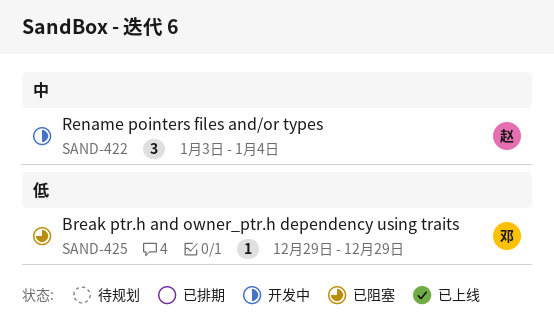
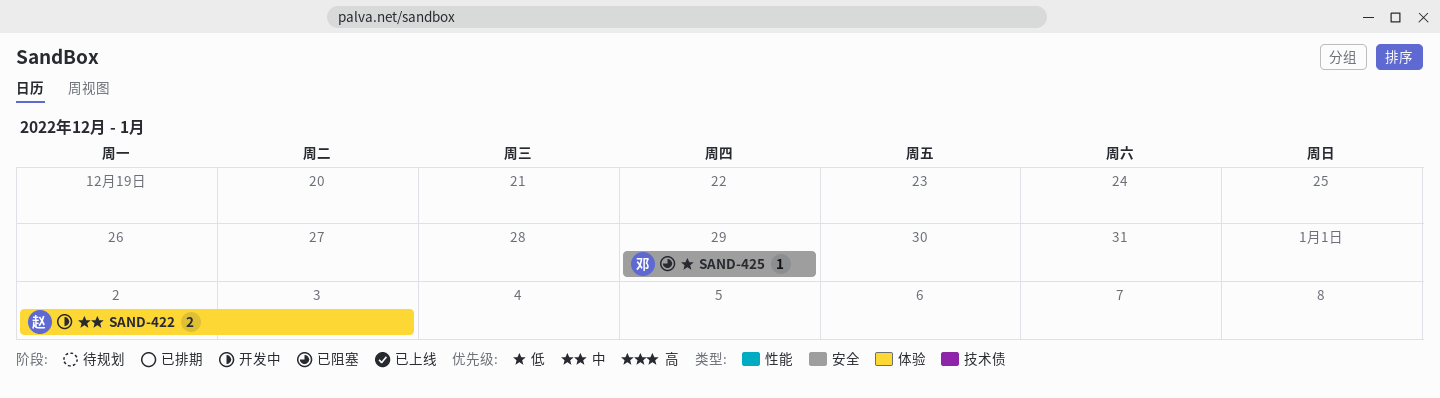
SAND-422, estimate: 3 -> 2
SAND-422, start: Jan 3 -> Jan 2
SAND-422, due: Jan 4 -> Jan 3

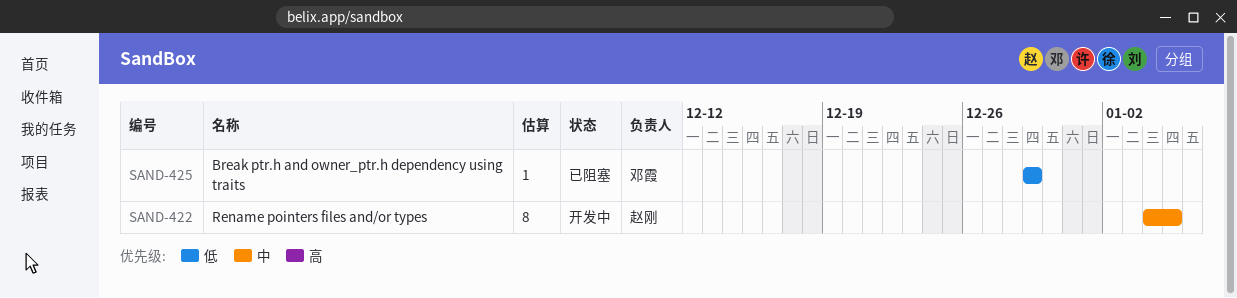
SAND-422, estimate: 2 -> 8
SAND-422, start: Jan 2 -> Jan 4
SAND-422, due: Jan 3 -> Jan 5

